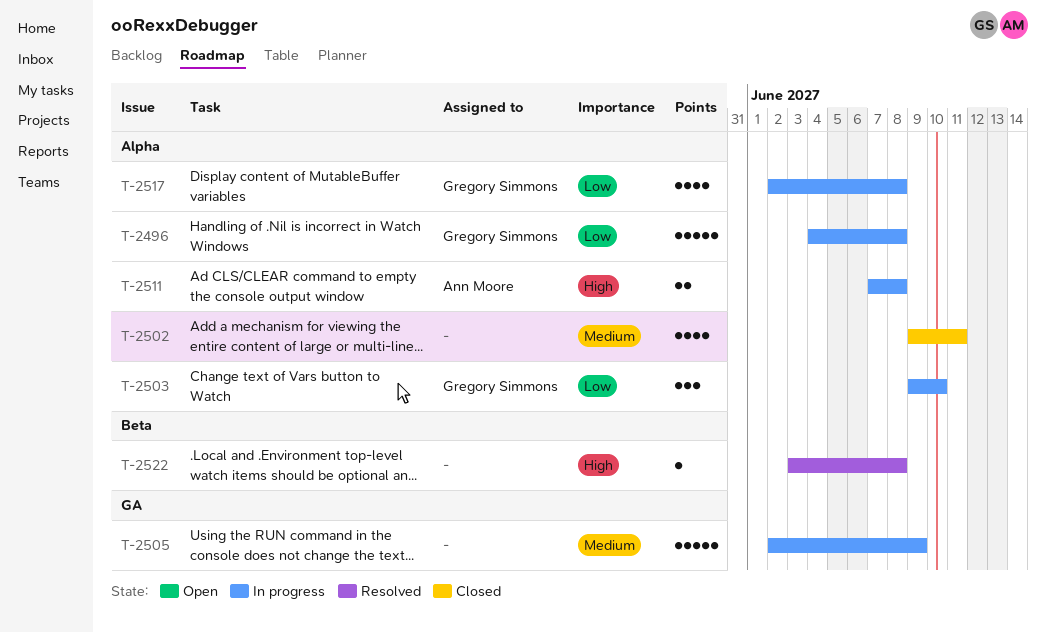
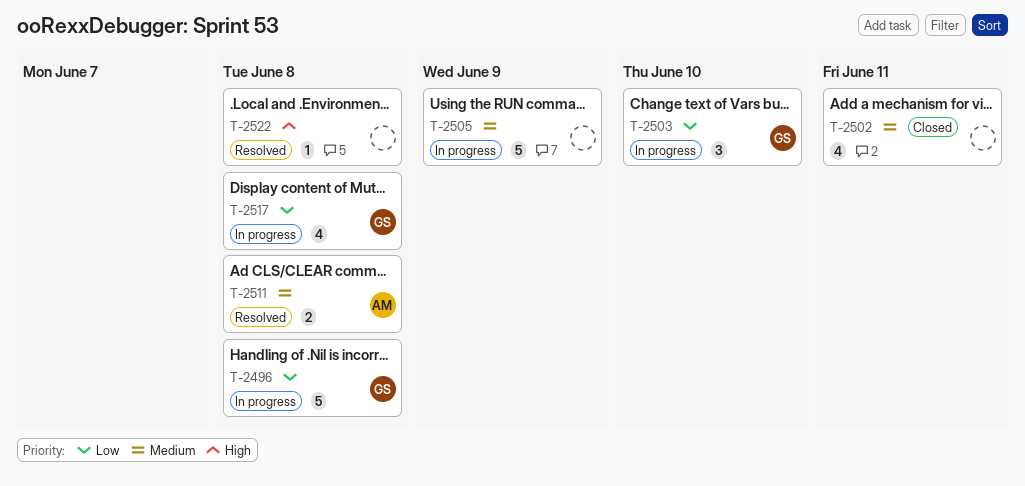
T-2511, status: In progress -> Resolved
T-2511, priority: High -> Medium

